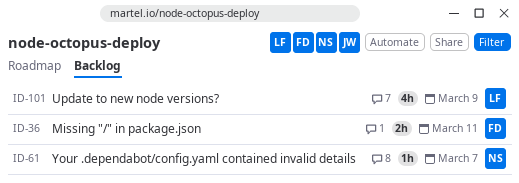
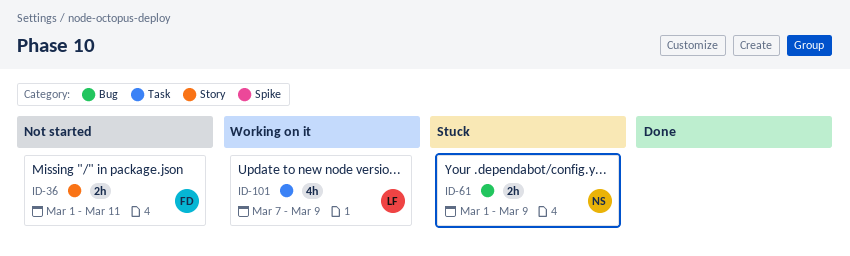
ID-61, estimate: 1h -> 2h
ID-61, due: Mar 7 -> Mar 9

